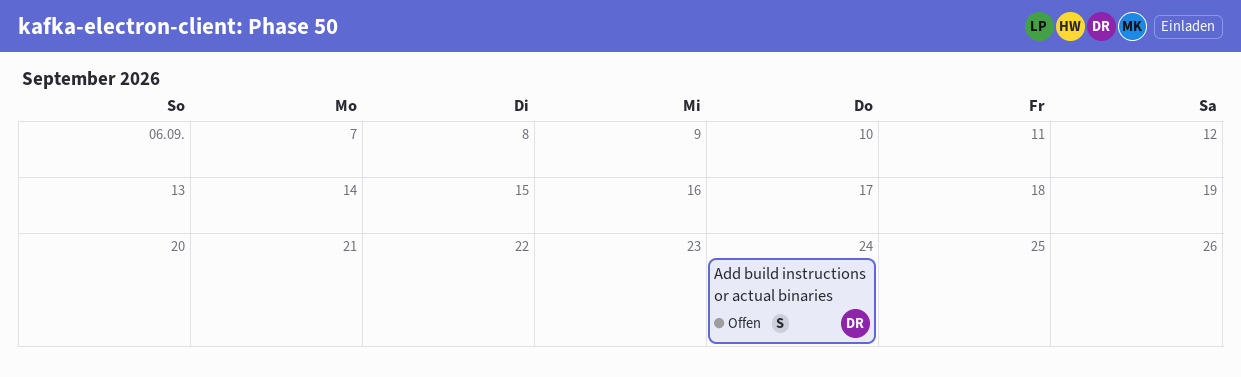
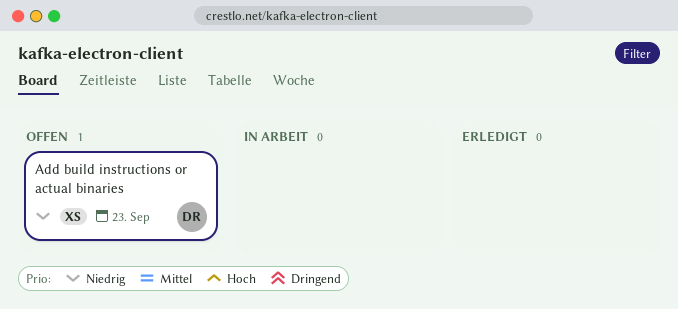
Add build instructions or actual binaries, estimate: S -> XS
Add build instructions or actual binaries, due: Sep 24 -> Sep 23

